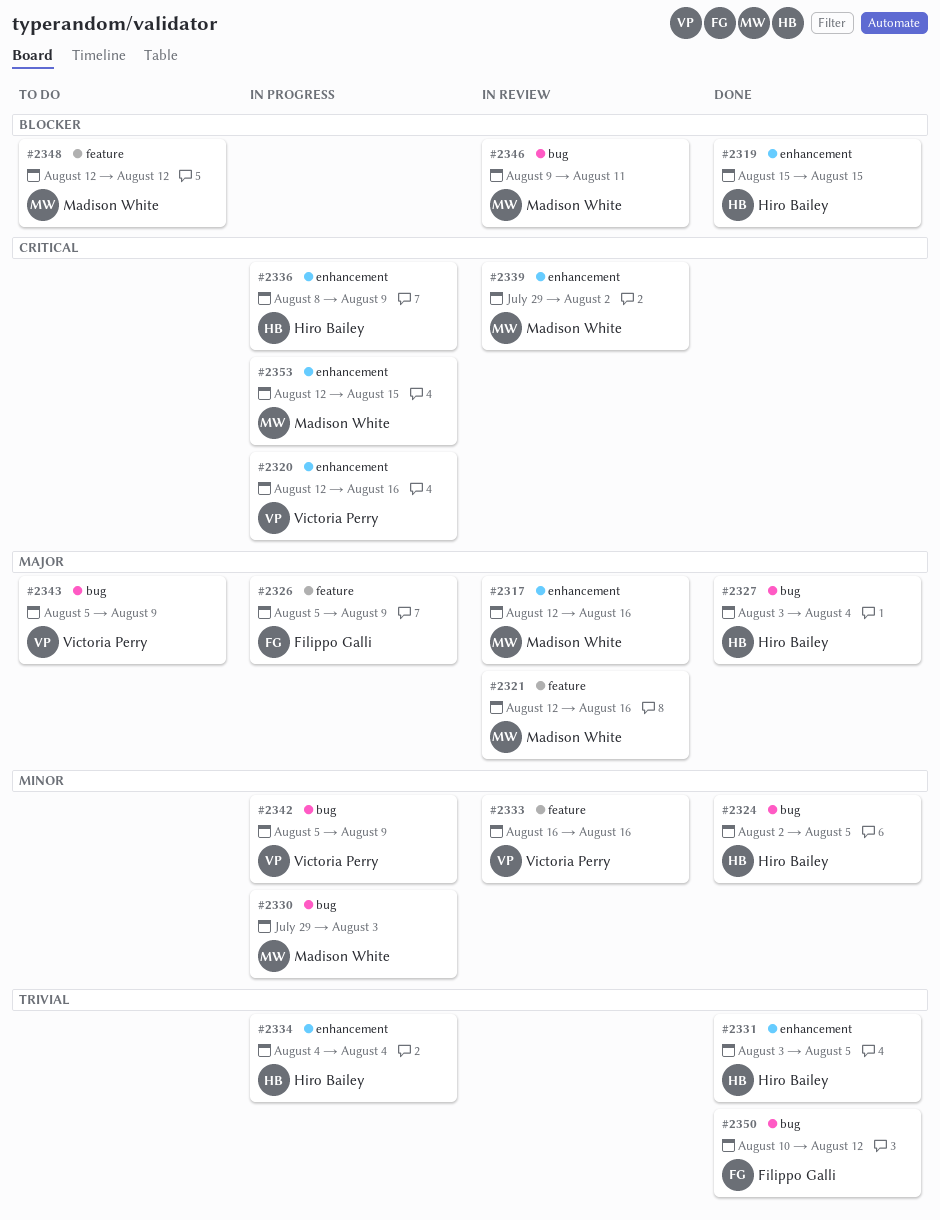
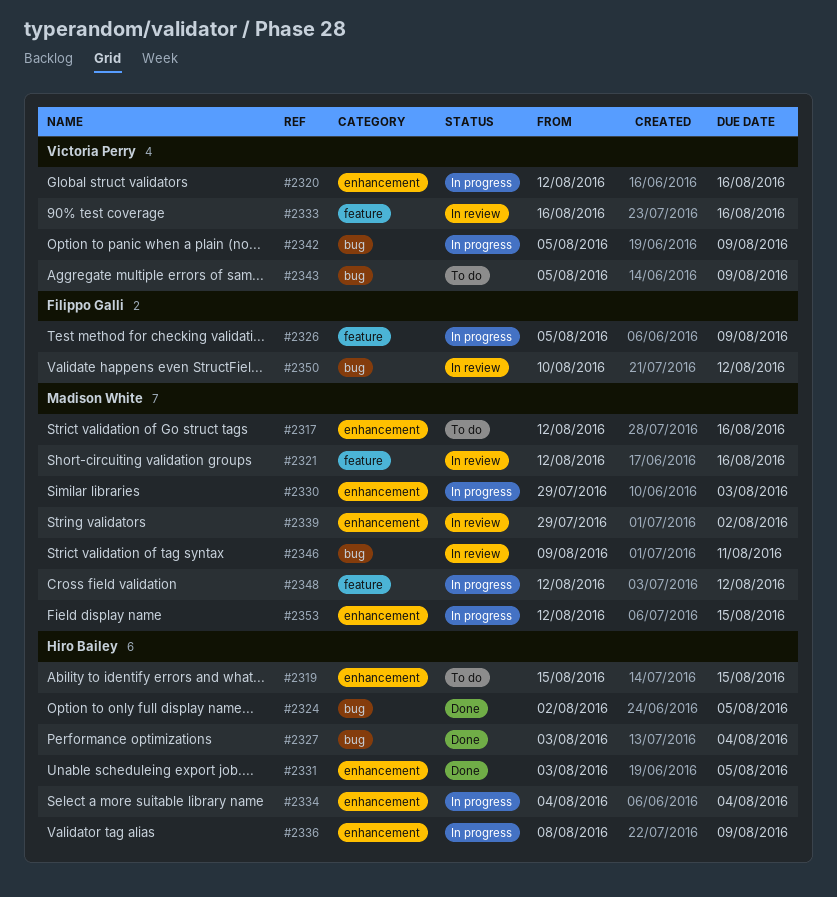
#2317, status: In review -> To do
#2319, status: Done -> To do
#2330, label: bug -> enhancement
#2348, status: To do -> In progress
#2350, status: Done -> In review

